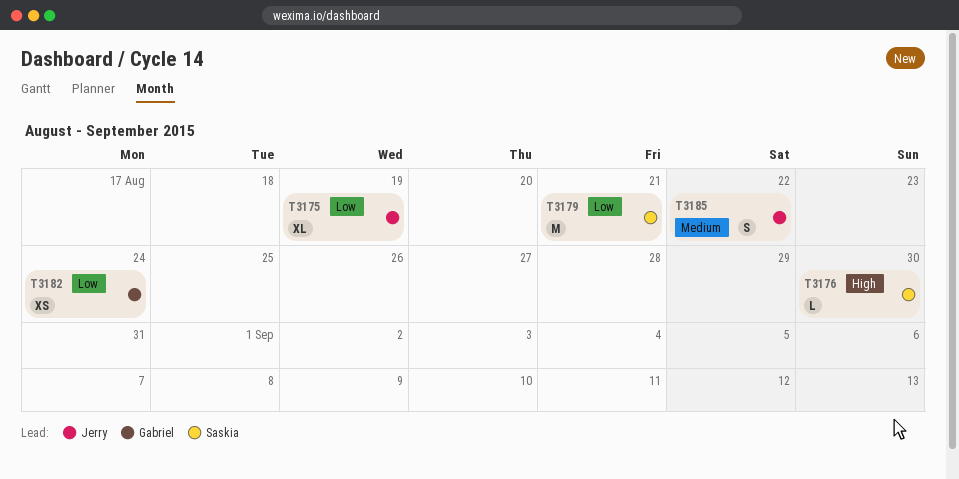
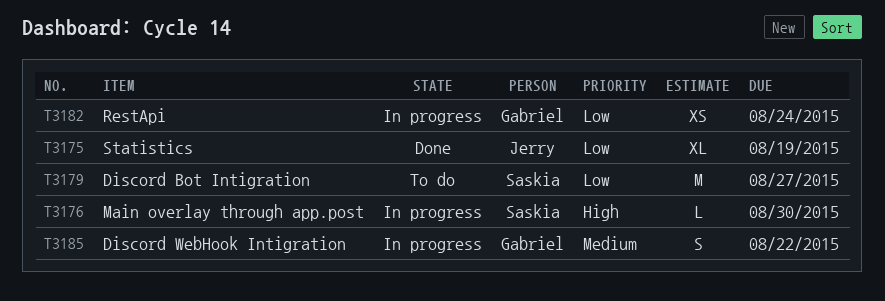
T3179, due: Aug 21 -> Aug 27
T3185, owner: Jerry -> Gabriel

